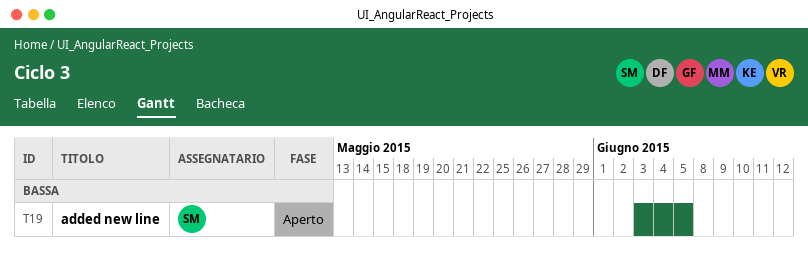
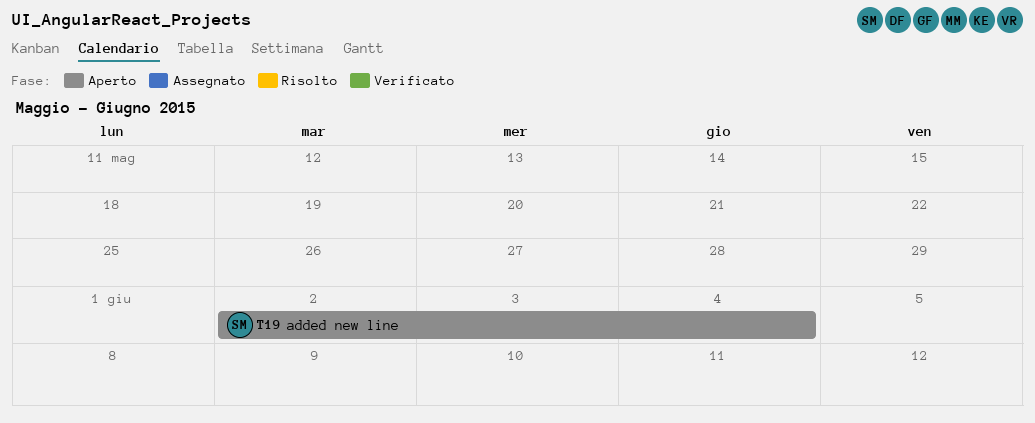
T19, start: Jun 3 -> Jun 2
T19, due: Jun 5 -> Jun 4

